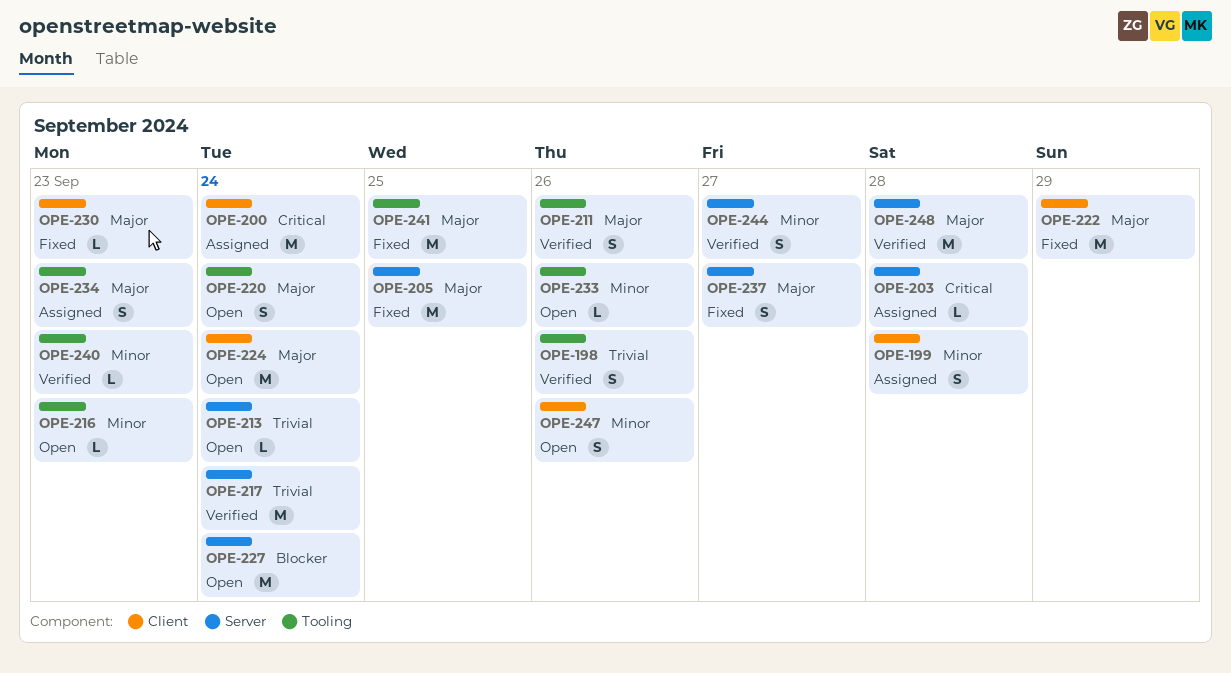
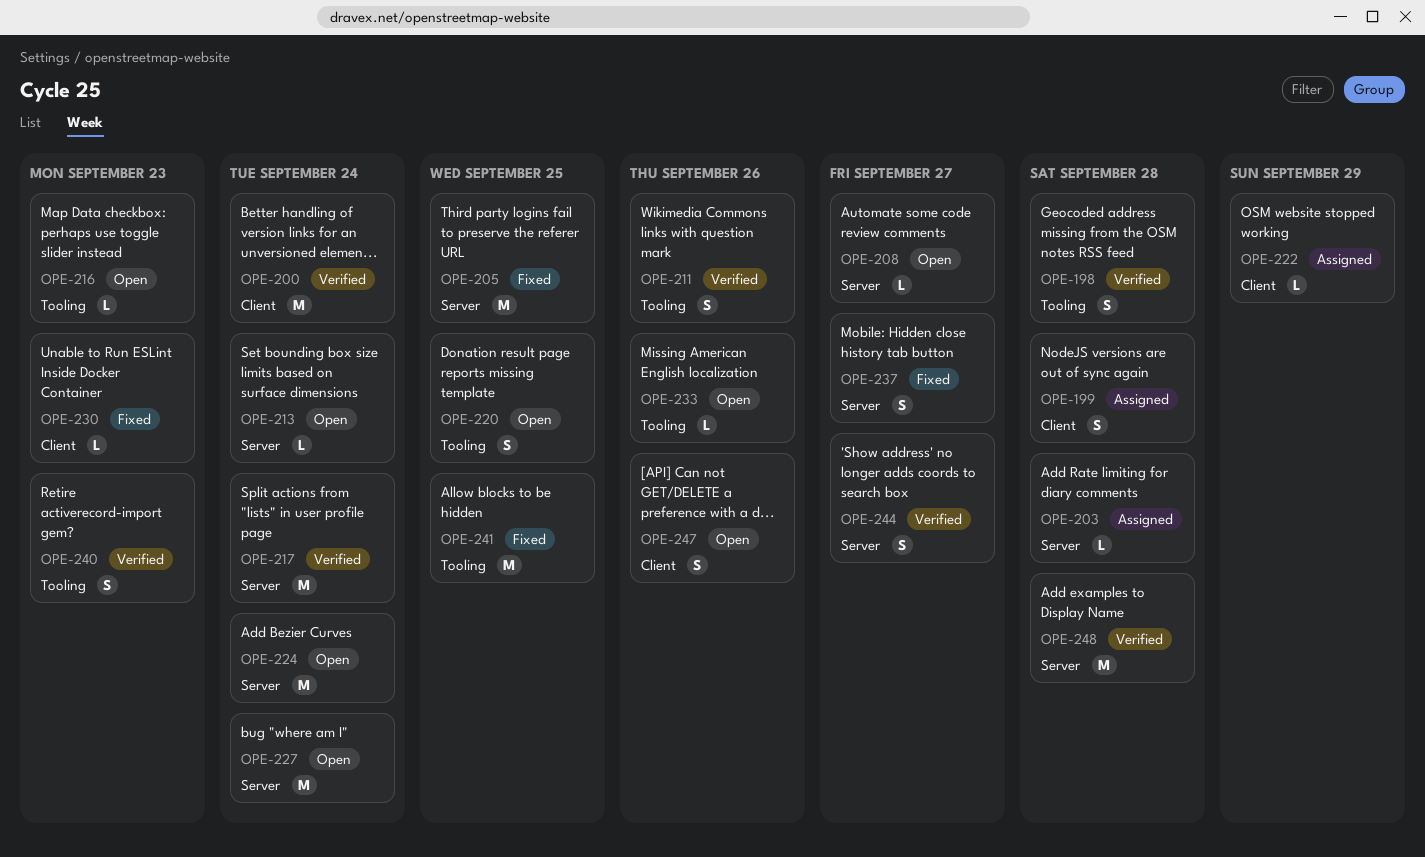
OPE-198, due: Sep 26 -> Sep 28
OPE-200, status: Assigned -> Verified
OPE-208: none -> present
OPE-220, due: Sep 24 -> Sep 25
OPE-222, status: Fixed -> Assigned
OPE-222, estimate: M -> L
OPE-224, label: Client -> Server
OPE-234: present -> none
OPE-240, estimate: L -> S

